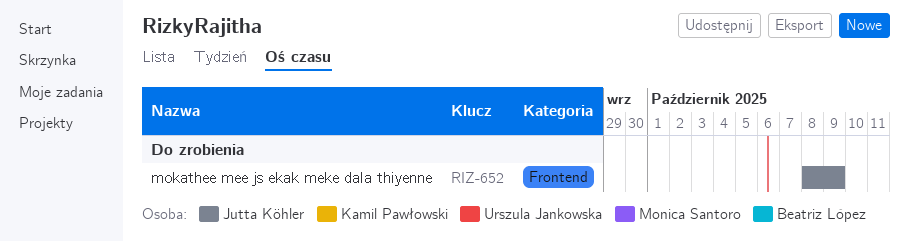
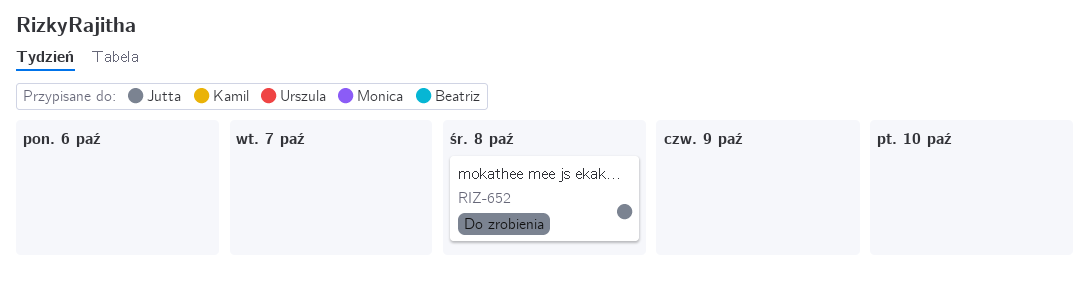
RIZ-652, due: Oct 9 -> Oct 8

